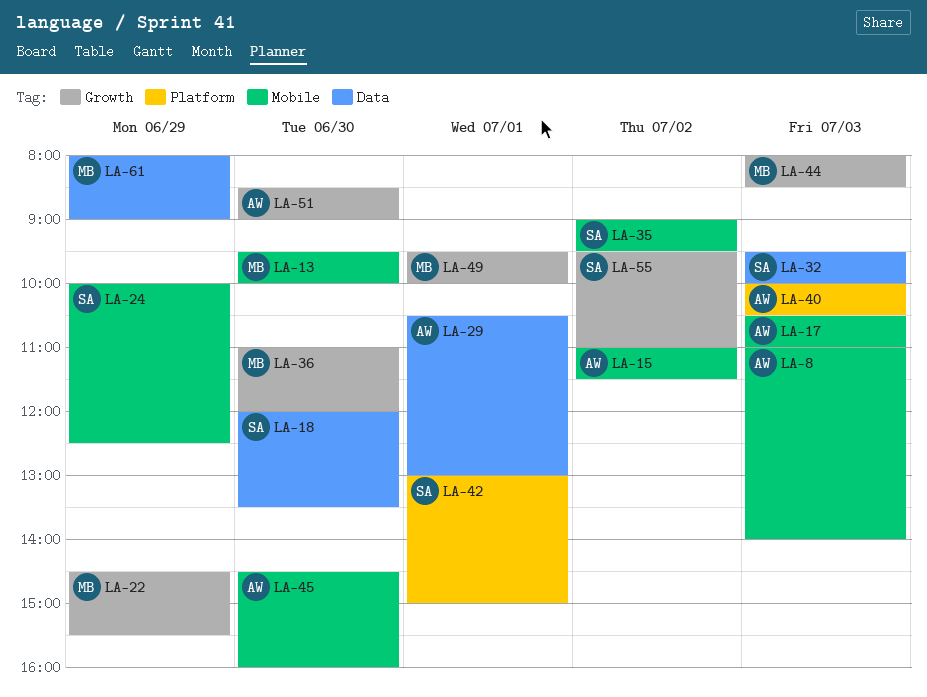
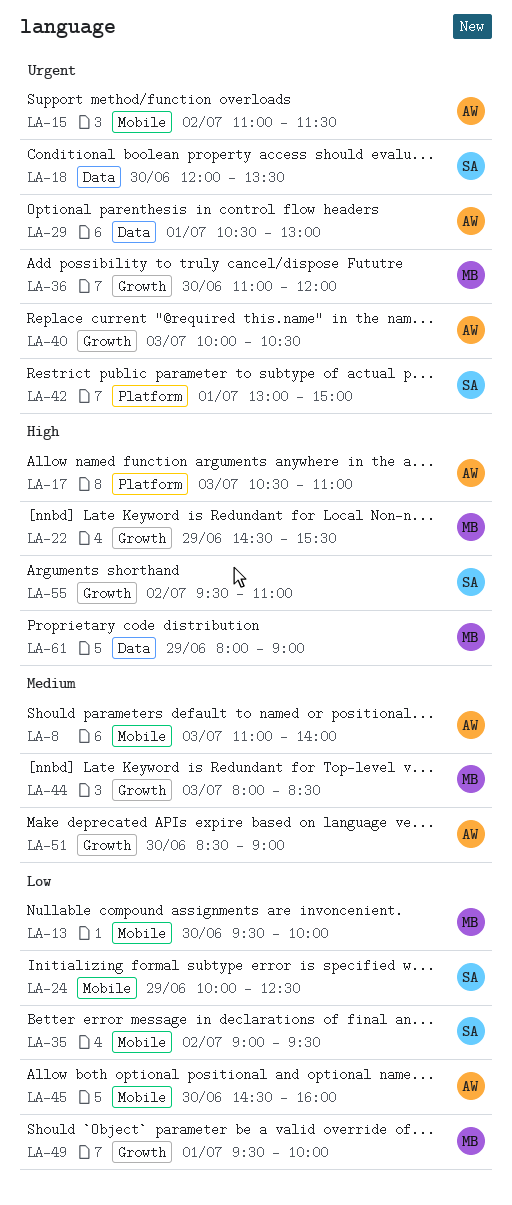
LA-17, label: Mobile -> Platform
LA-32: present -> none
LA-40, label: Platform -> Growth

